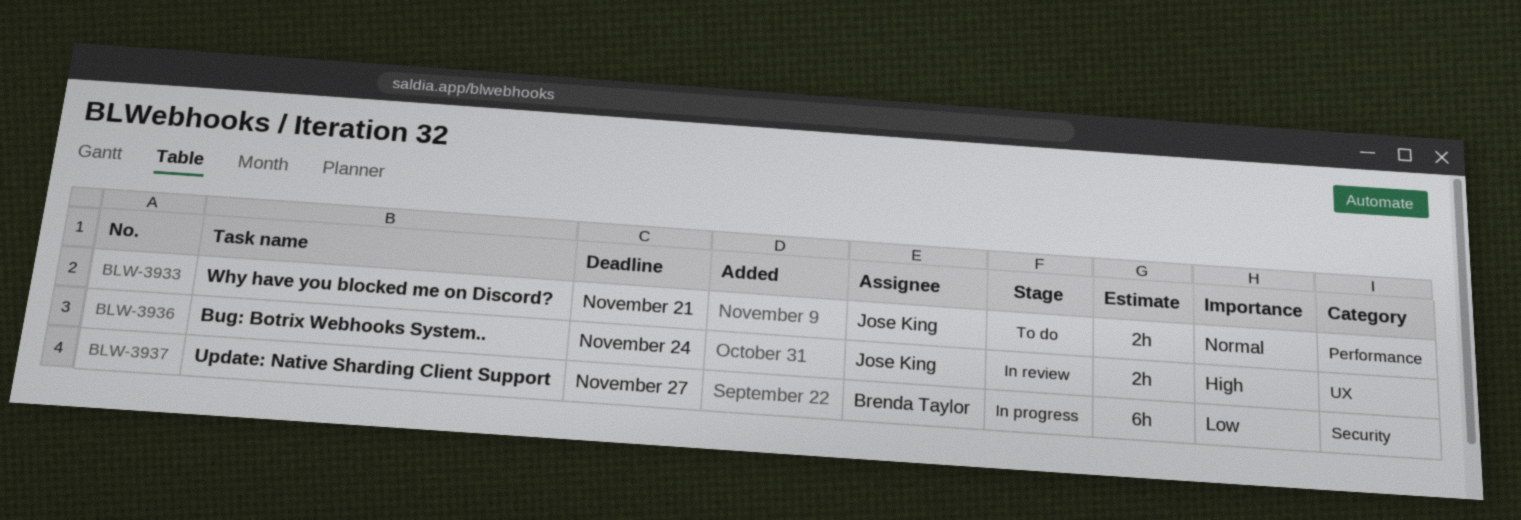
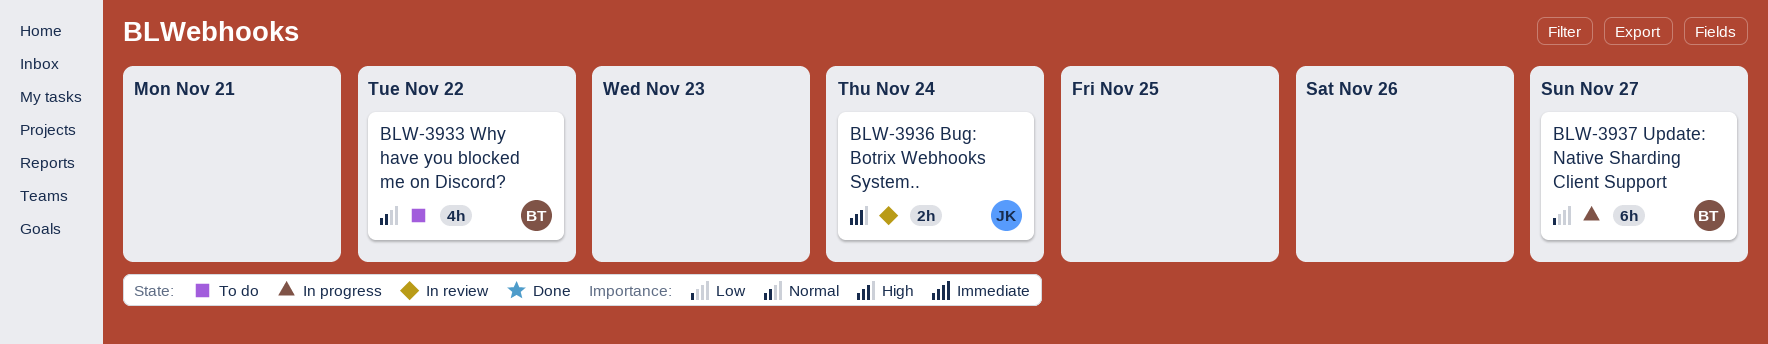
BLW-3933, owner: Jose King -> Brenda Taylor
BLW-3933, estimate: 2h -> 4h
BLW-3933, due: Nov 21 -> Nov 22

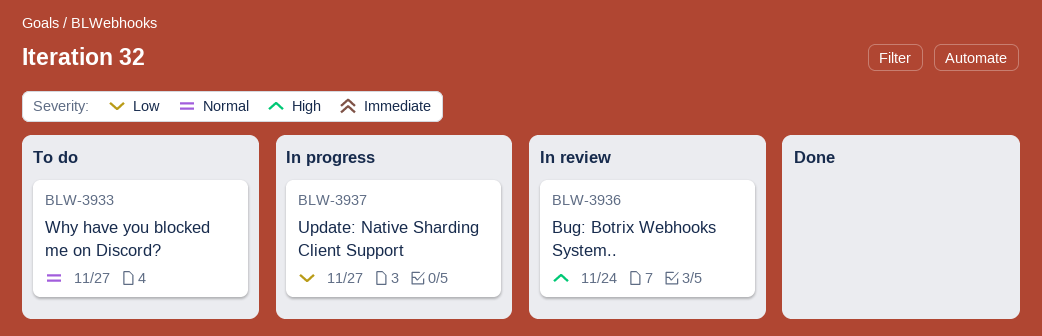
BLW-3933, due: Nov 22 -> Nov 27

